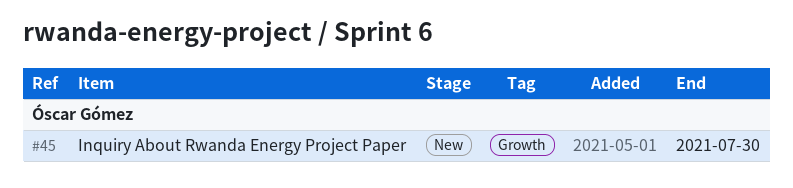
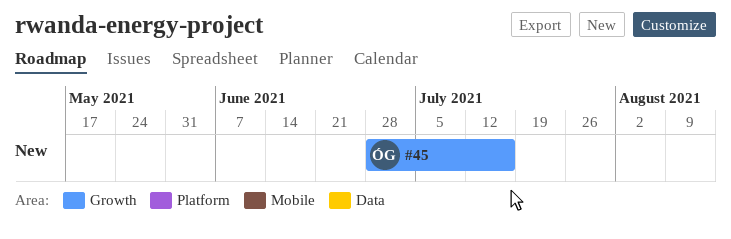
#45, due: Jul 30 -> Jul 16

